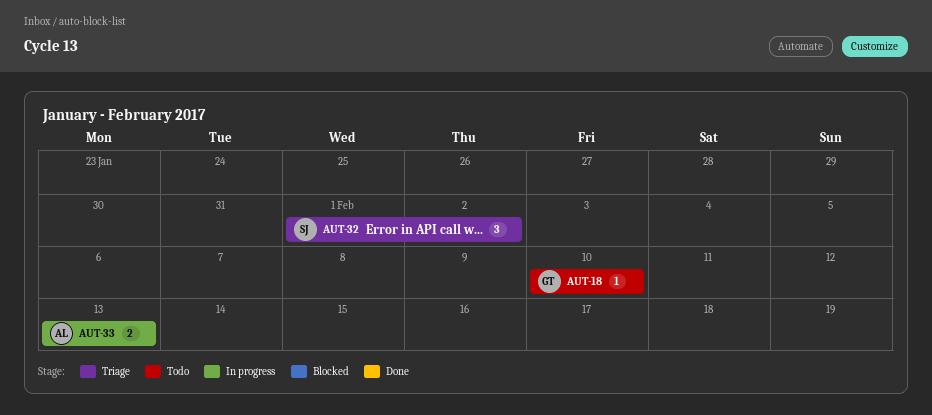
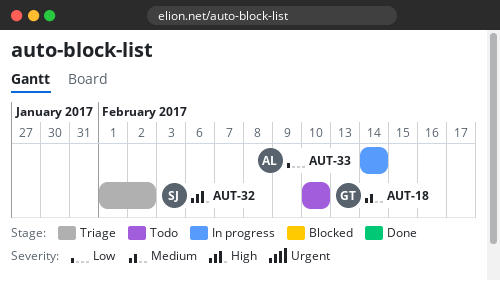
AUT-33, start: Feb 13 -> Feb 14
AUT-33, due: Feb 13 -> Feb 14

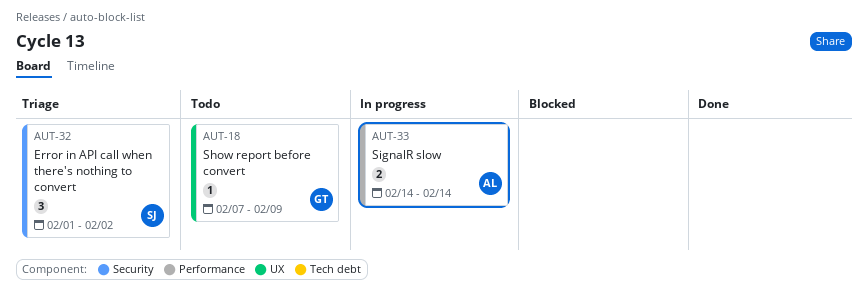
AUT-18, start: Feb 10 -> Feb 7
AUT-18, due: Feb 10 -> Feb 9

